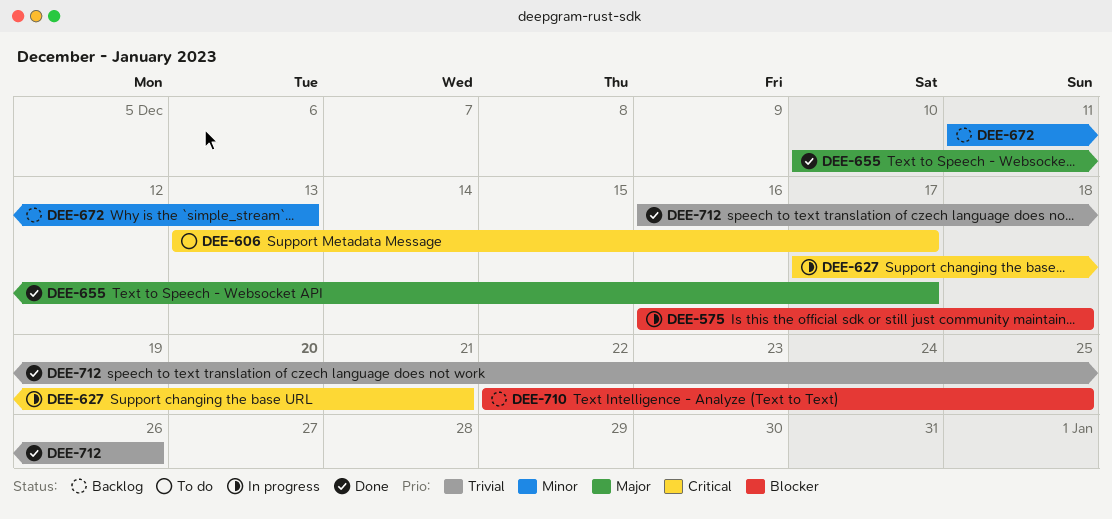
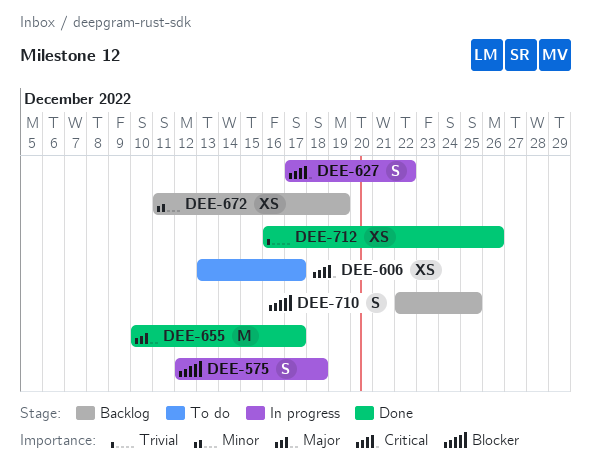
DEE-575, start: Dec 16 -> Dec 12
DEE-627, due: Dec 21 -> Dec 22
DEE-672, due: Dec 13 -> Dec 19

